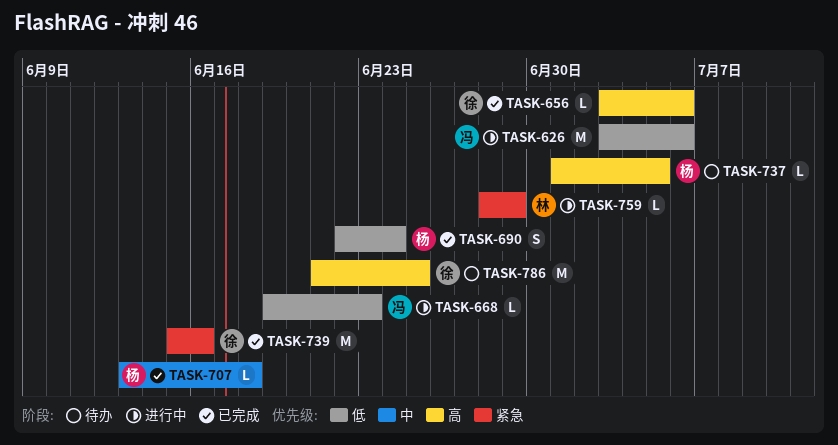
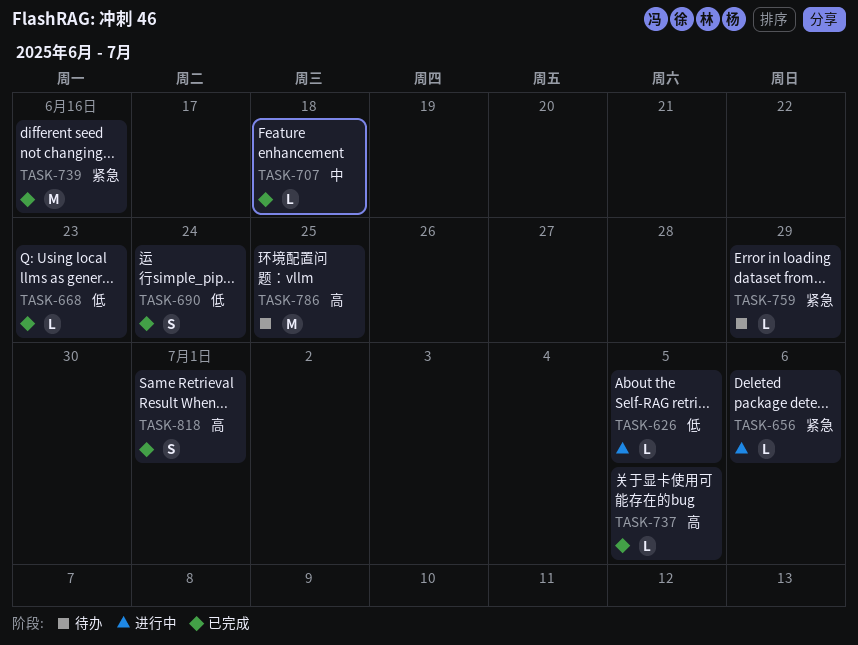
TASK-626, estimate: M -> L
TASK-626, due: Jul 6 -> Jul 5
TASK-656, status: 已完成 -> 进行中
TASK-656, priority: 高 -> 紧急
TASK-668, status: 进行中 -> 已完成
TASK-737, status: 待办 -> 已完成
TASK-759, status: 进行中 -> 待办
TASK-818: none -> present

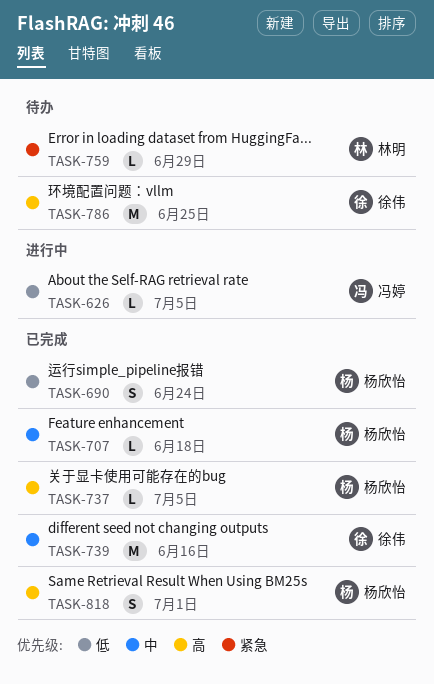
TASK-656: present -> none
TASK-668: present -> none
TASK-739, priority: 紧急 -> 中

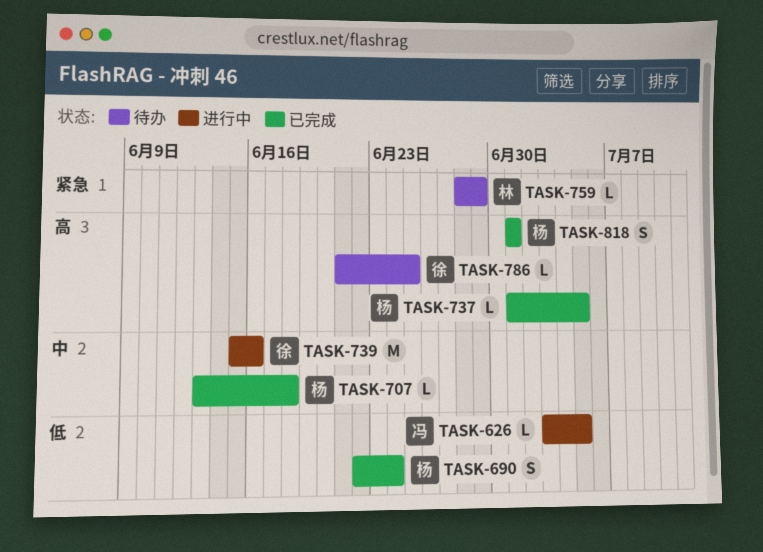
TASK-739, status: 已完成 -> 进行中
TASK-786, estimate: M -> L

